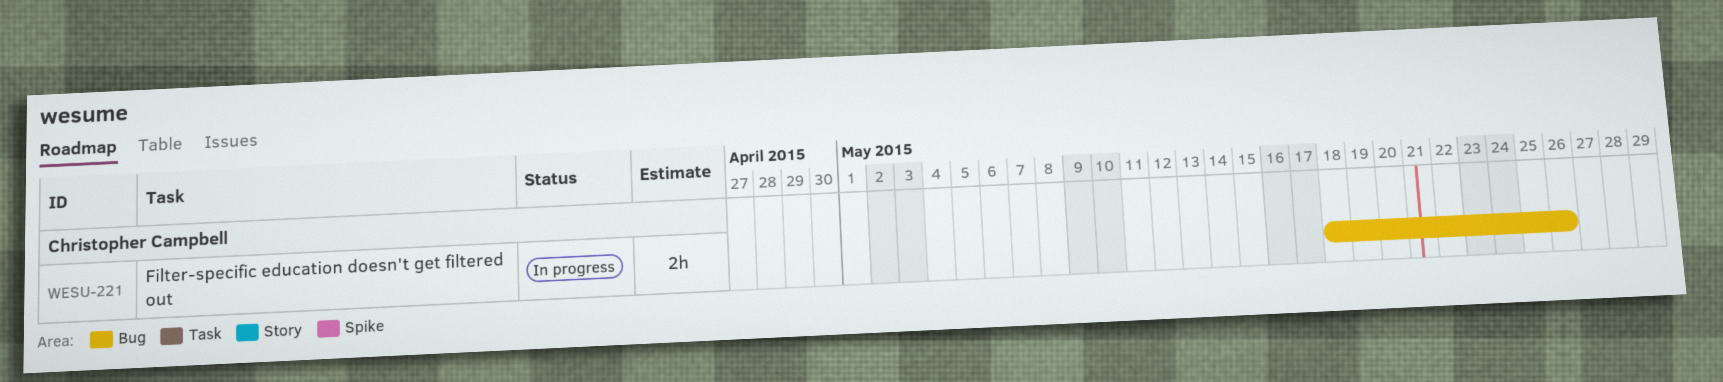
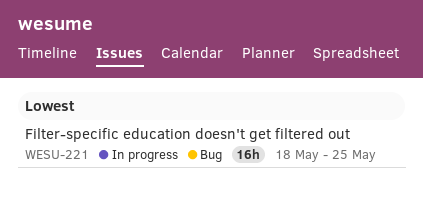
WESU-221, estimate: 2h -> 16h
WESU-221, due: May 26 -> May 25

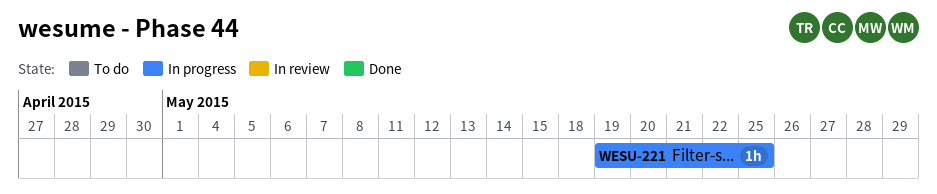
WESU-221, estimate: 16h -> 1h
WESU-221, start: May 18 -> May 19

